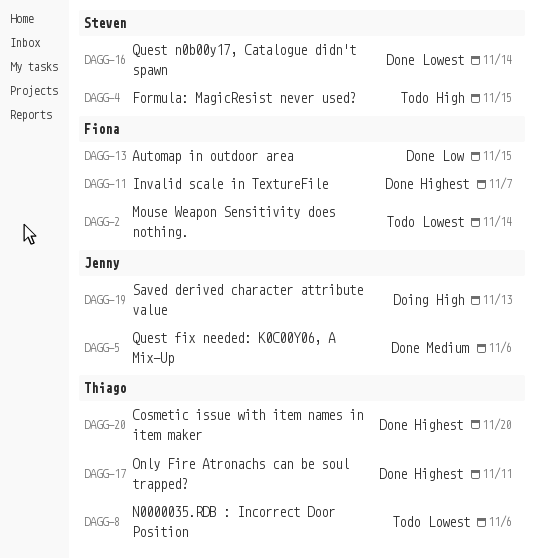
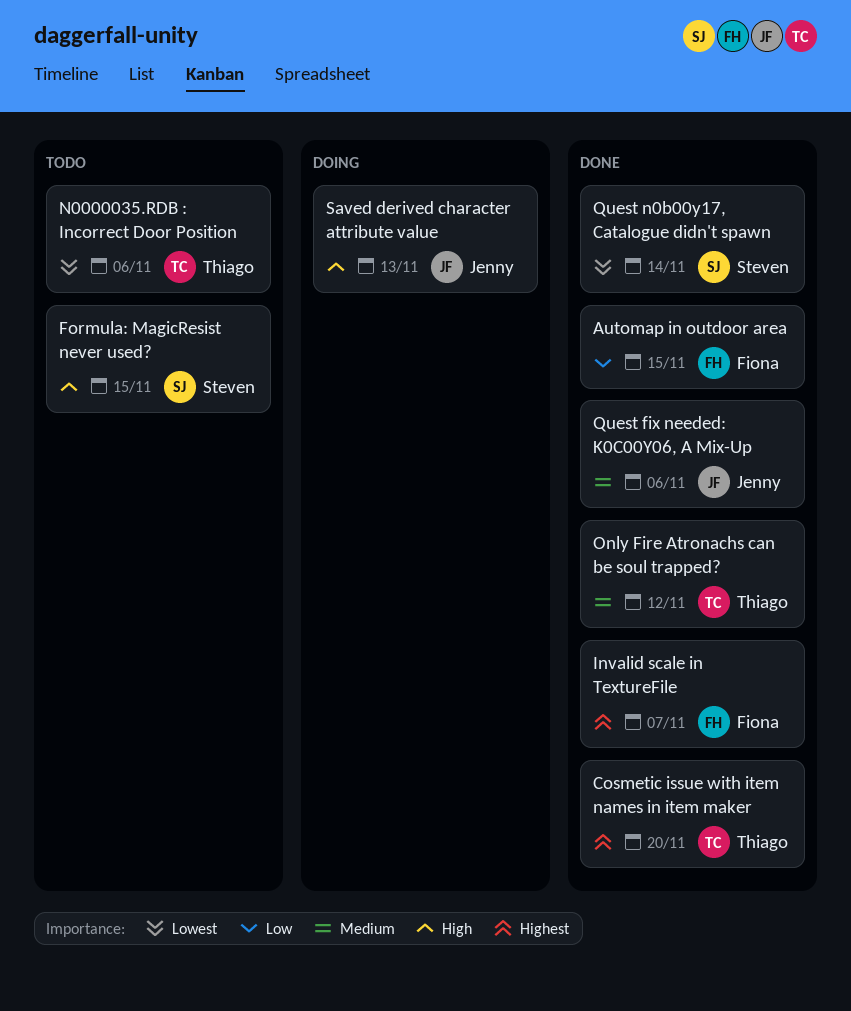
Mouse Weapon Sensitivity does nothing.: present -> none
Only Fire Atronachs can be soul trapped?, priority: Highest -> Medium
Only Fire Atronachs can be soul trapped?, due: Nov 11 -> Nov 12

